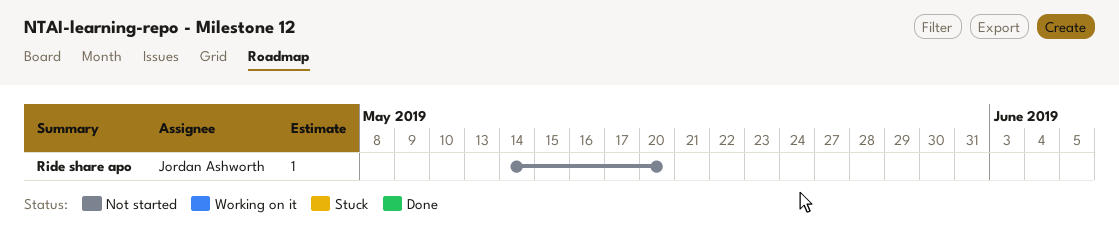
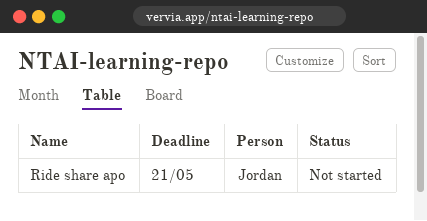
Ride share apo, due: May 20 -> May 21

